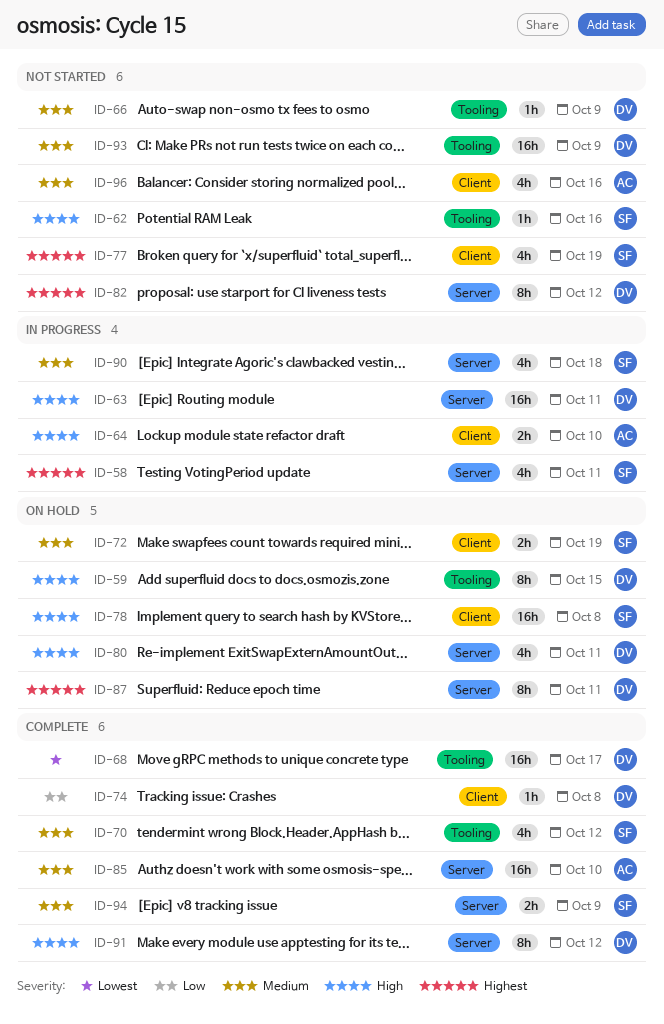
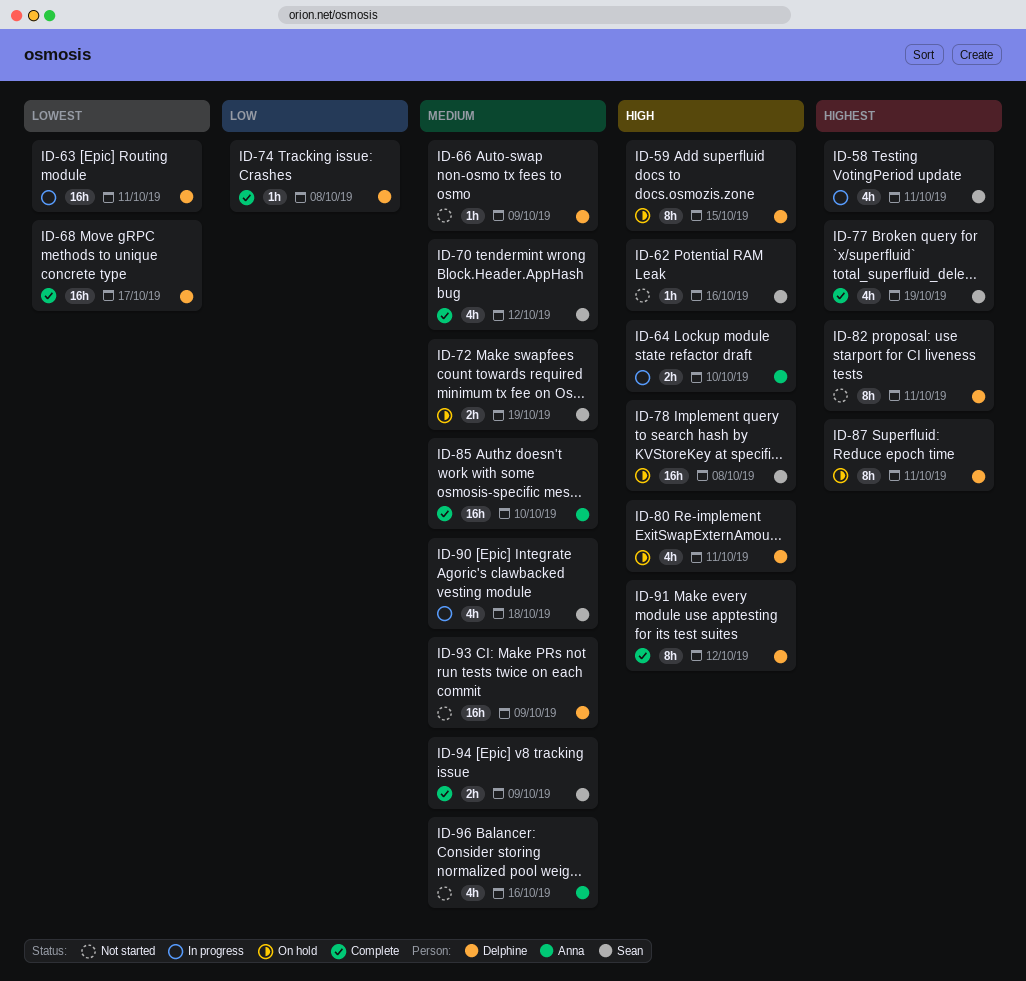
ID-63, priority: High -> Lowest
ID-77, status: Not started -> Complete
ID-82, due: Oct 12 -> Oct 11

